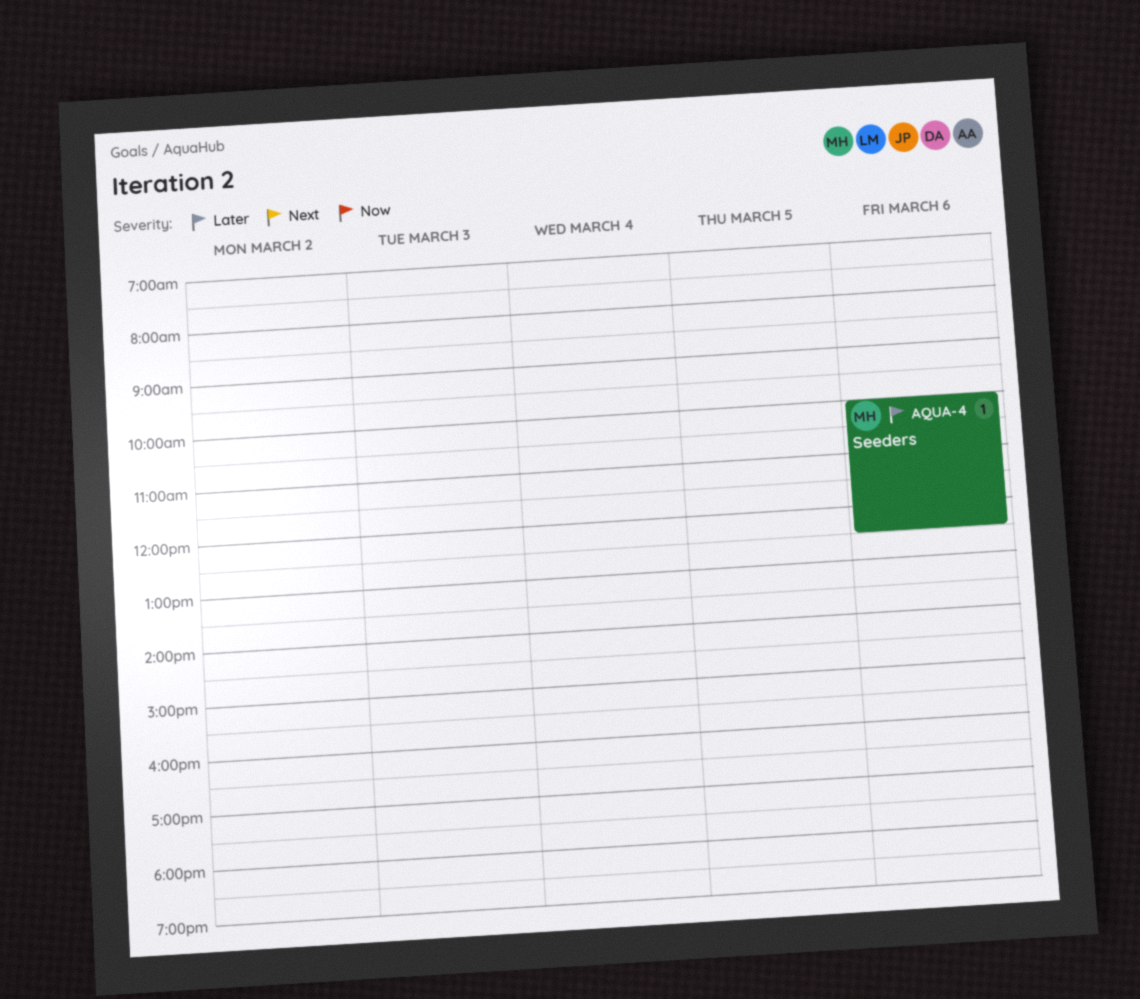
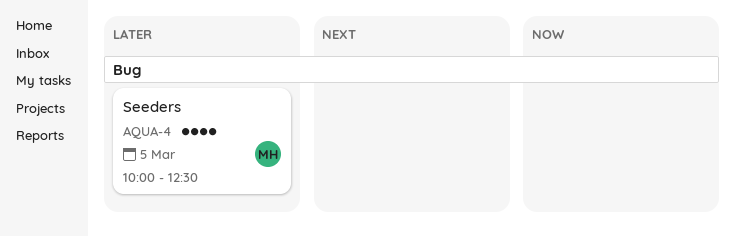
AQUA-4, estimate: 1 -> 4
AQUA-4, day: Mar 6 -> Mar 5

